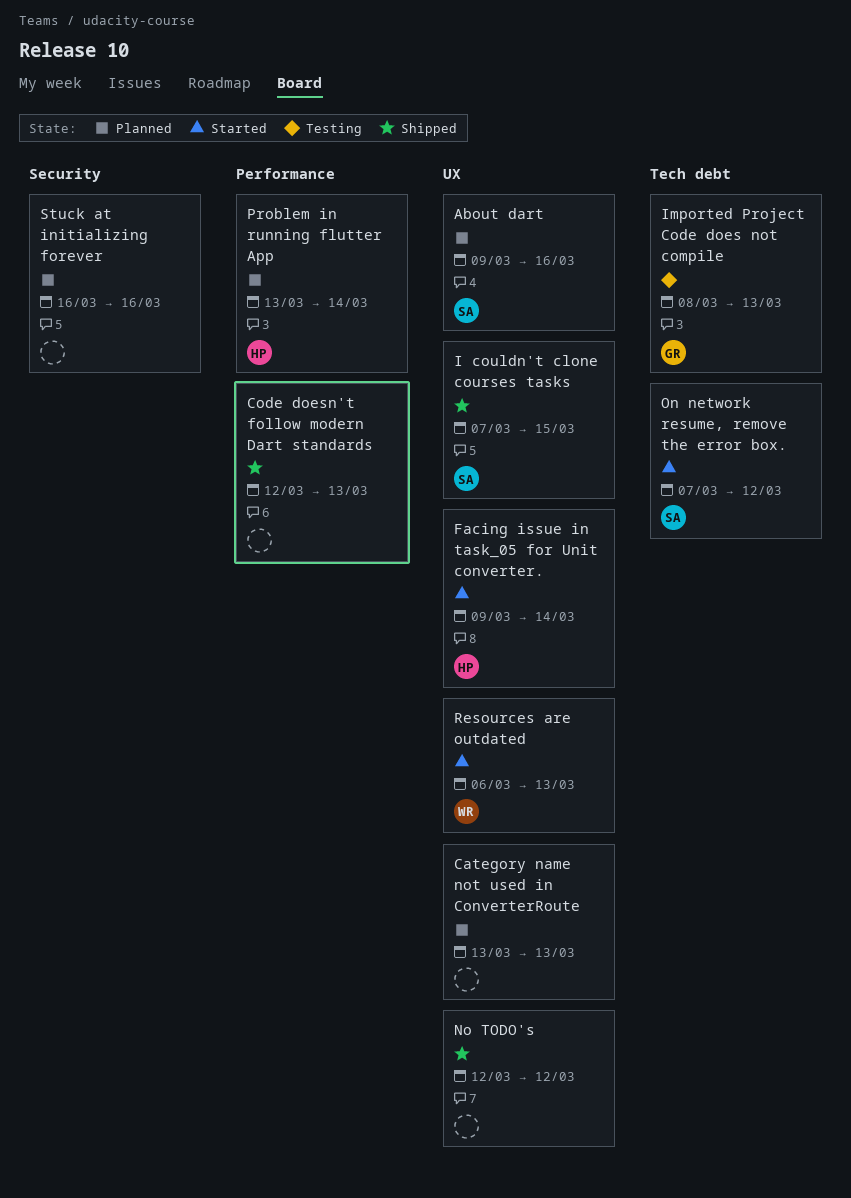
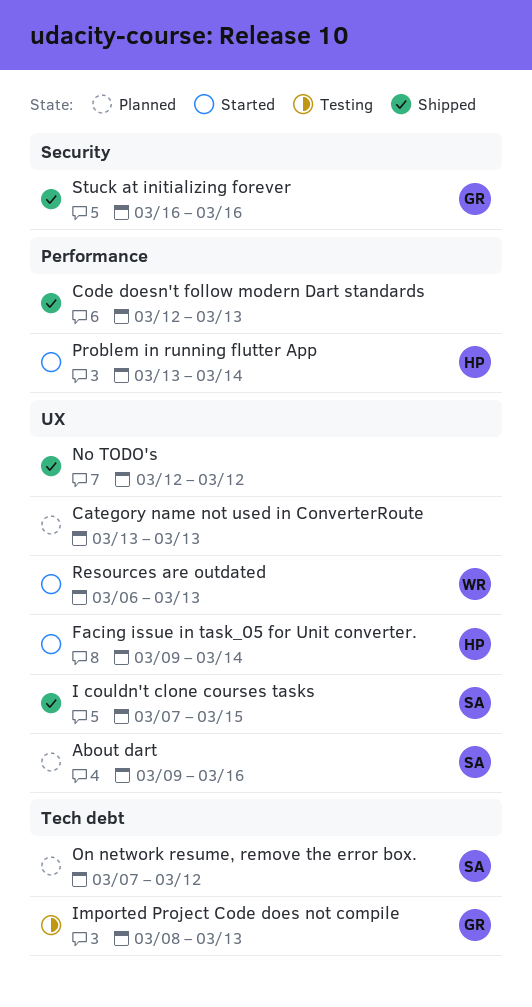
On network resume, remove the error box., status: Started -> Planned
Problem in running flutter App, status: Planned -> Started
Stuck at initializing forever, status: Planned -> Shipped
Stuck at initializing forever, owner: none -> GR

